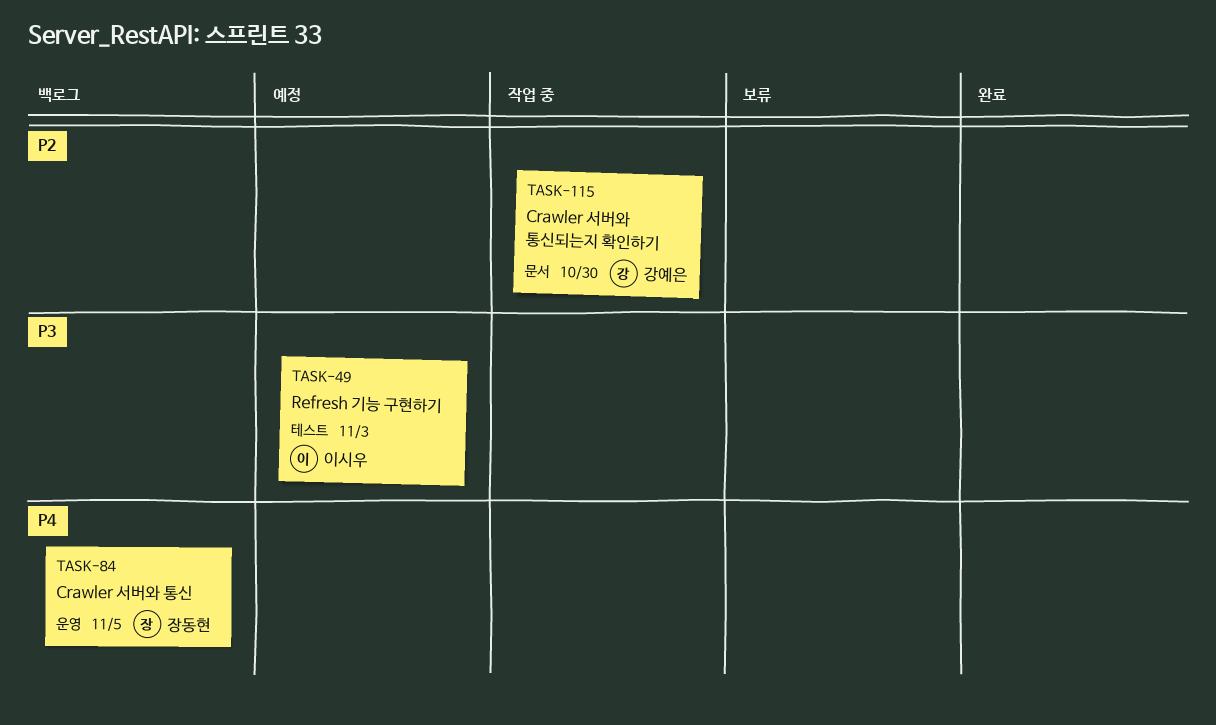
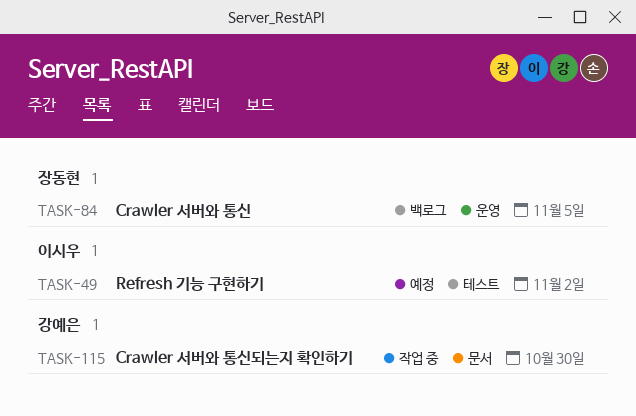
TASK-49, due: Nov 3 -> Nov 2

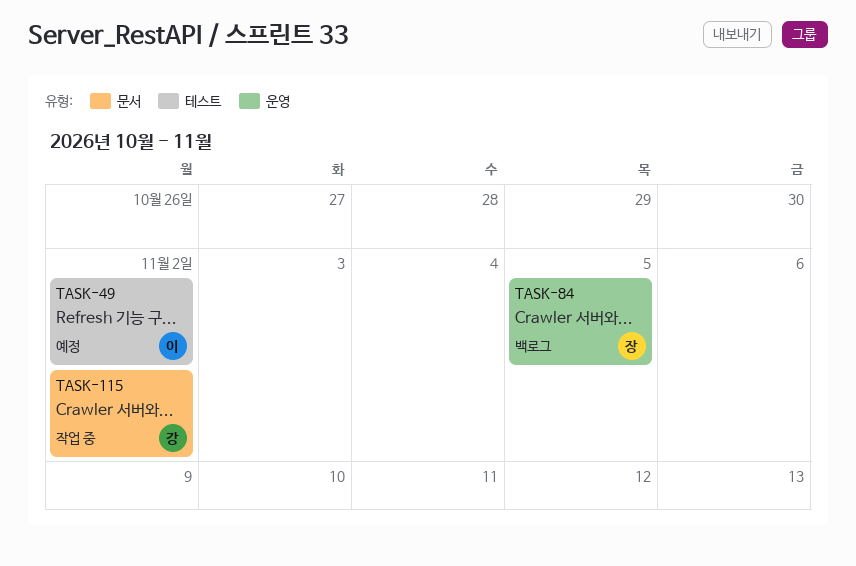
TASK-115, due: Oct 30 -> Nov 2

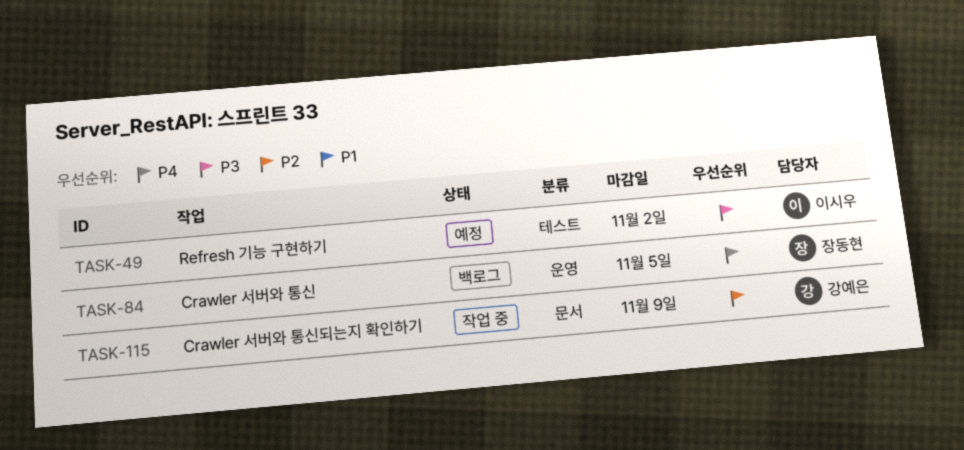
TASK-115, due: Nov 2 -> Nov 9

